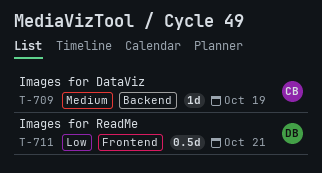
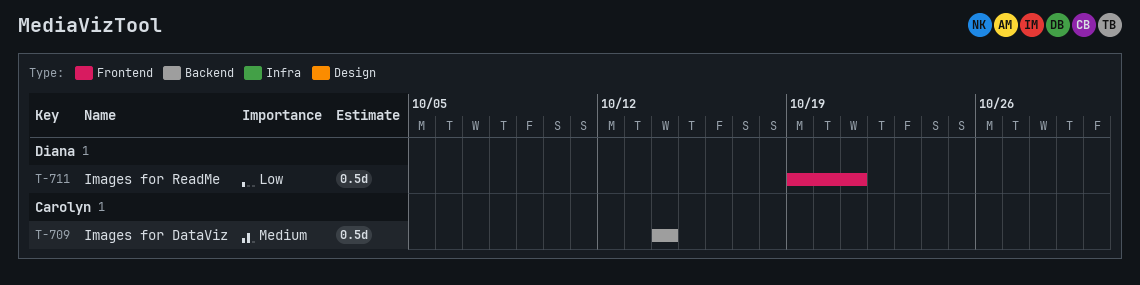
T-709, estimate: 1d -> 0.5d
T-709, due: Oct 19 -> Oct 14

